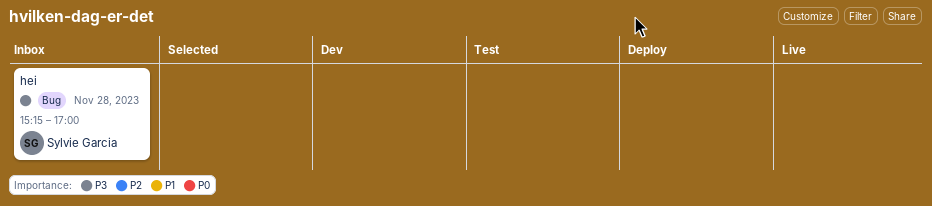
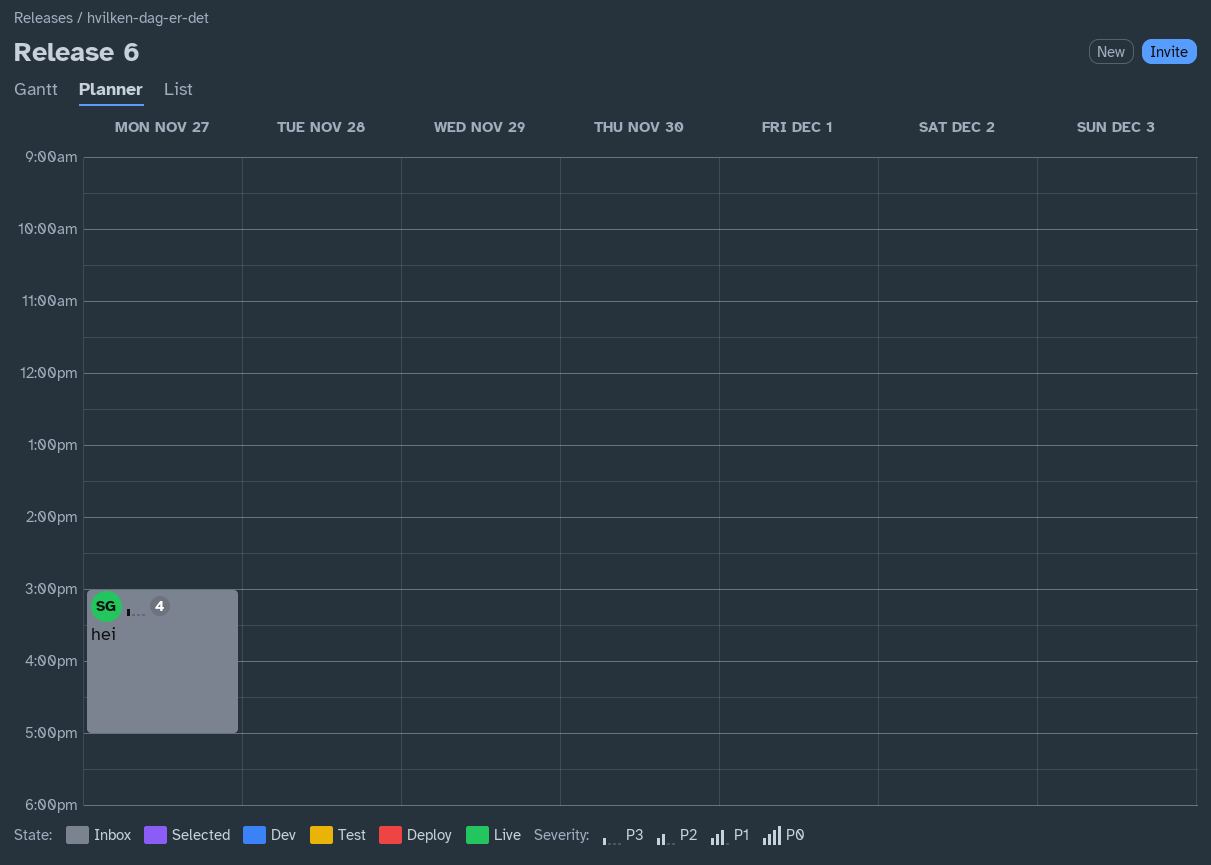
hei, day: Nov 28 -> Nov 27
hei, begins: 15:15 -> 15:00

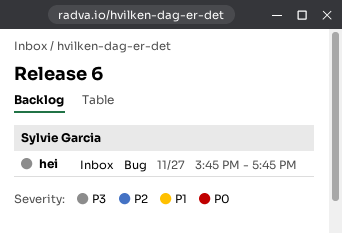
hei, begins: 15:00 -> 15:45
hei, ends: 17:00 -> 17:45

